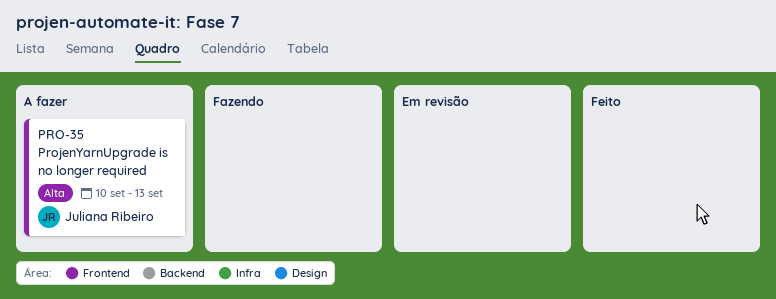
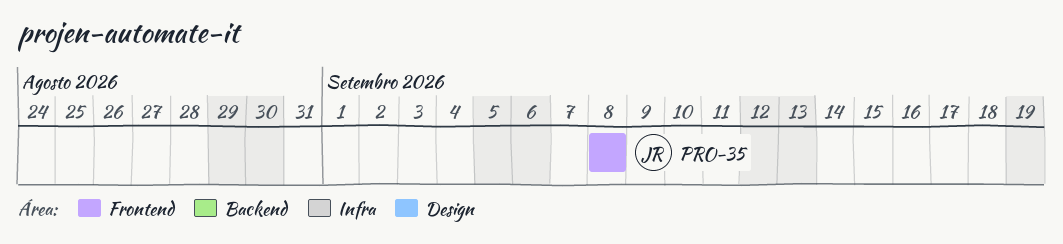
PRO-35, start: Sep 10 -> Sep 8
PRO-35, due: Sep 13 -> Sep 8

